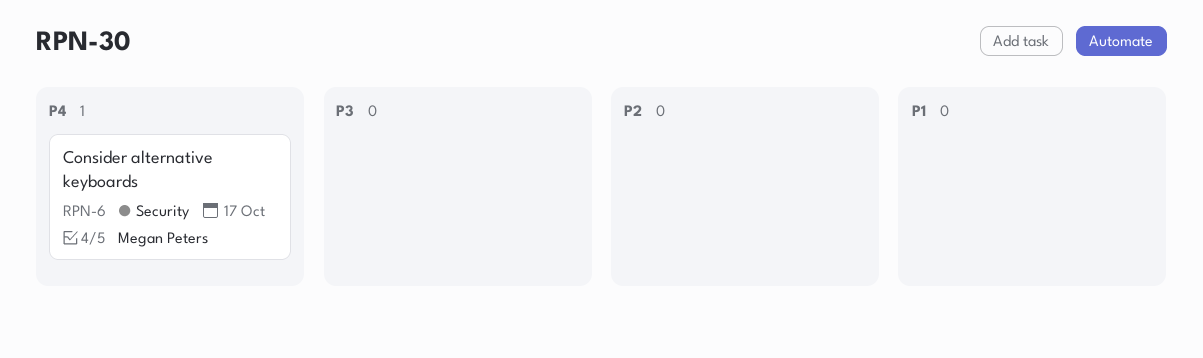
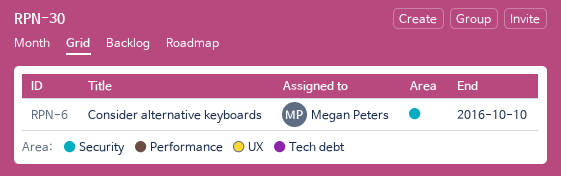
RPN-6, due: Oct 17 -> Oct 10

